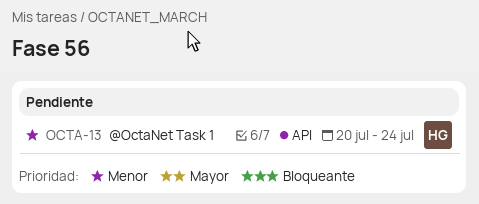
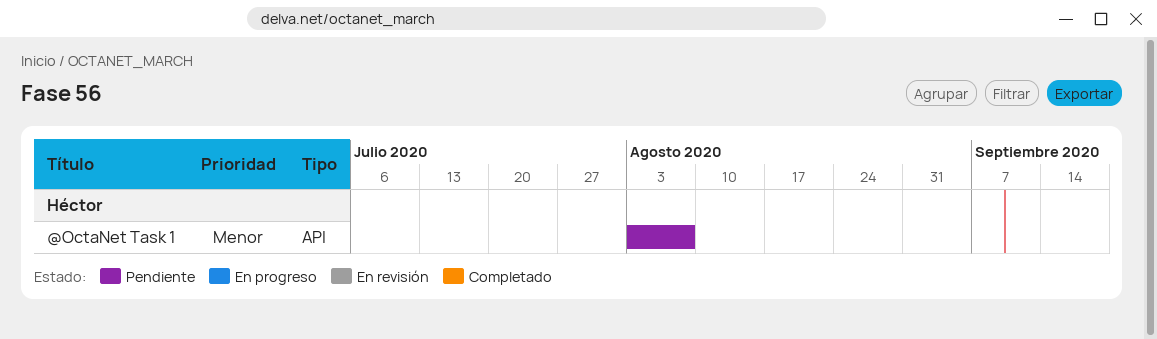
@OctaNet Task 1, start: Jul 20 -> Aug 3
@OctaNet Task 1, due: Jul 24 -> Aug 7

